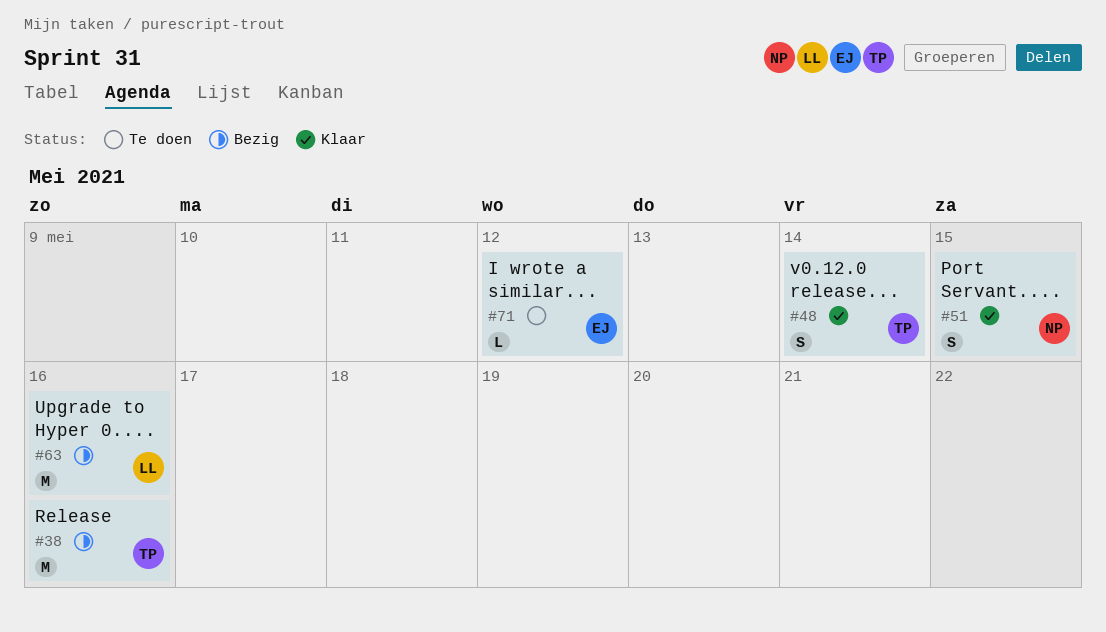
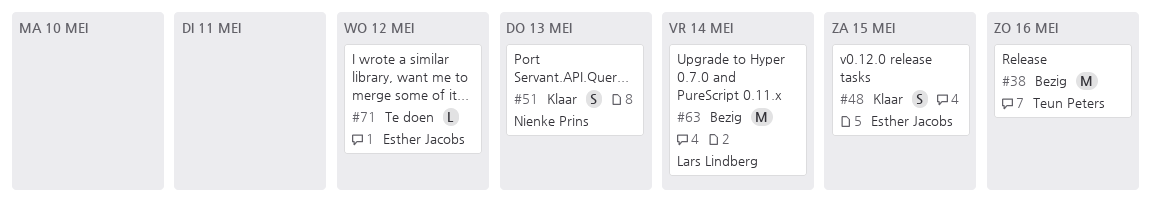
#48, owner: Teun Peters -> Esther Jacobs
#48, due: May 14 -> May 15
#51, due: May 15 -> May 13
#63, due: May 16 -> May 14

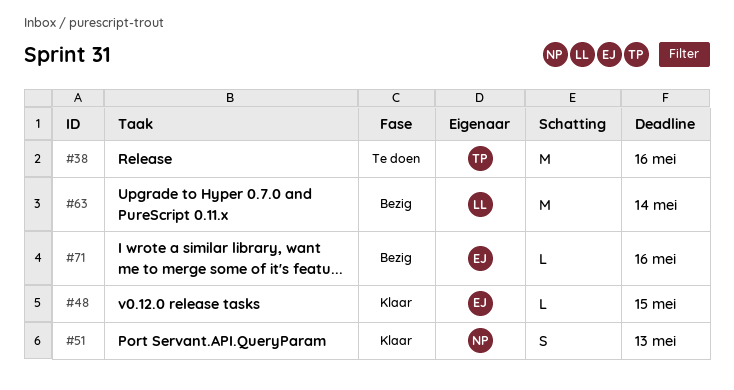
#38, status: Bezig -> Te doen
#48, estimate: S -> L
#71, status: Te doen -> Bezig
#71, due: May 12 -> May 16

